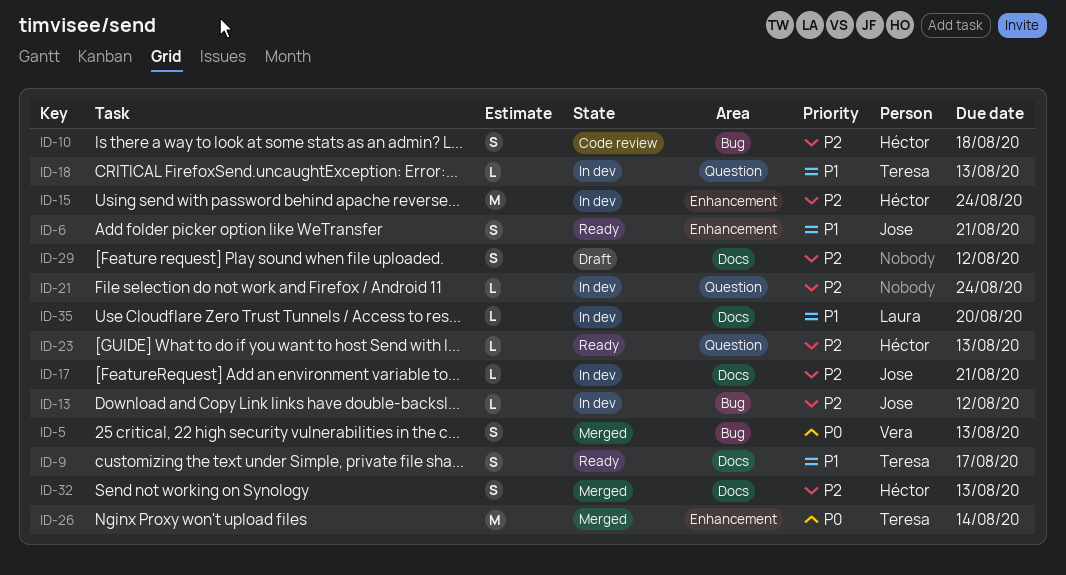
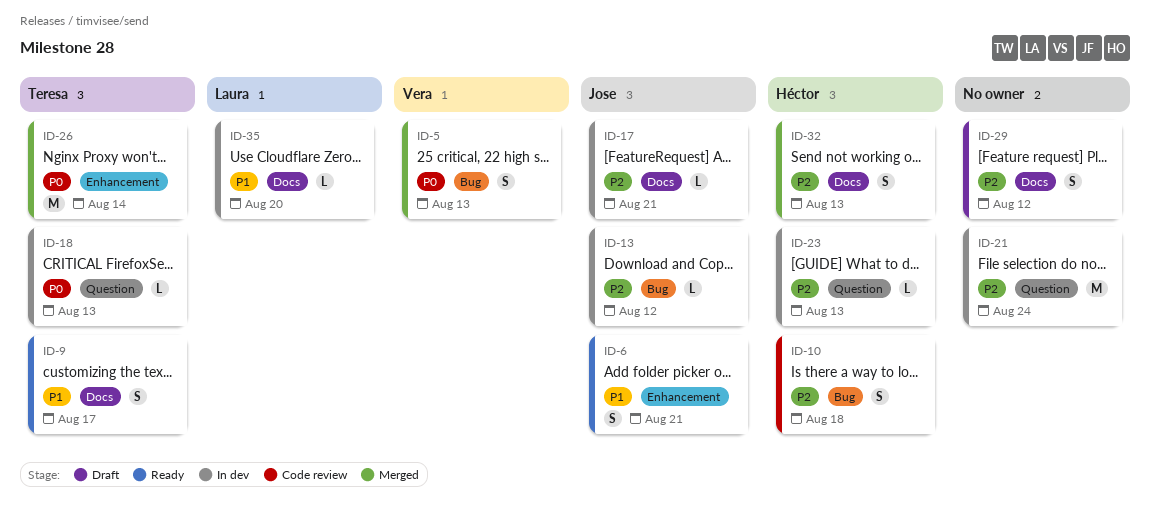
ID-15: present -> none
ID-18, priority: P1 -> P0
ID-21, estimate: L -> M
ID-23, status: Ready -> In dev

